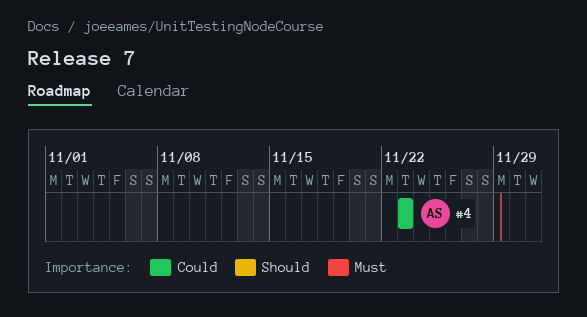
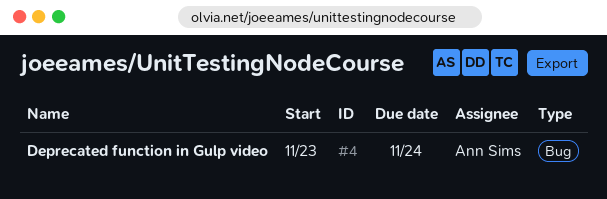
#4, due: Nov 23 -> Nov 24

